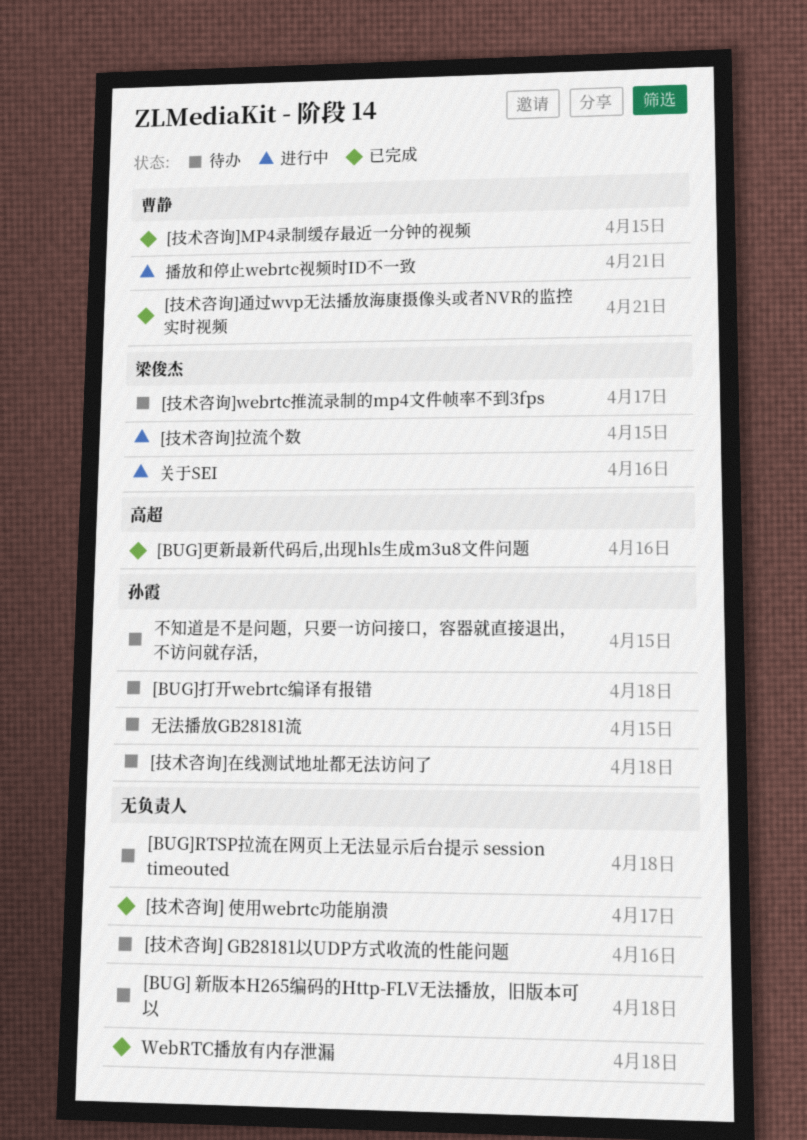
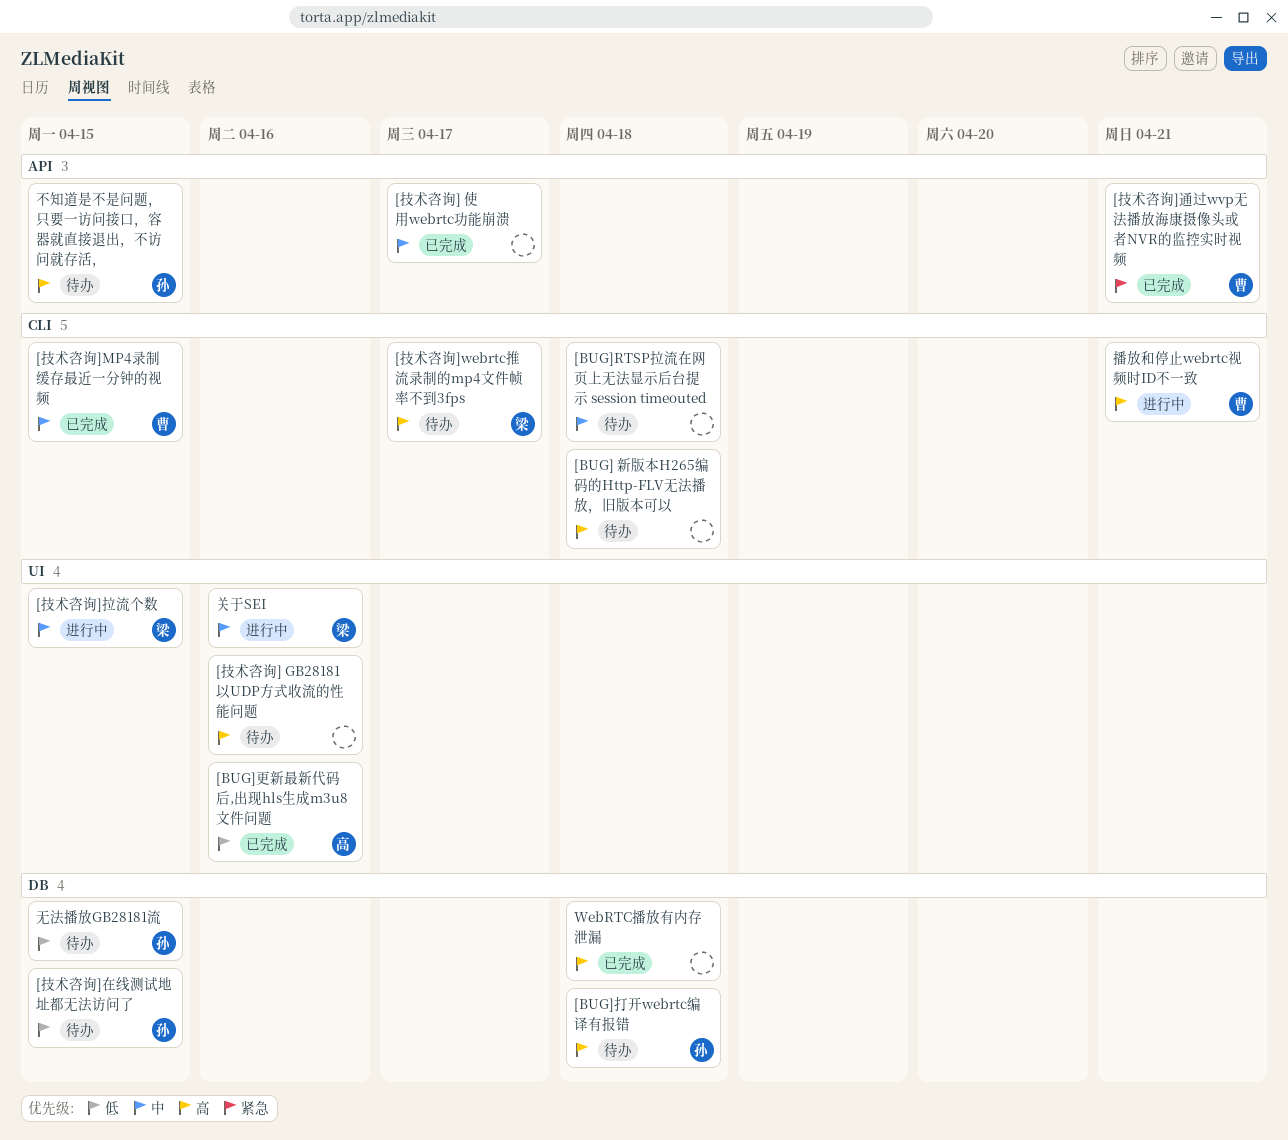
[技术咨询]在线测试地址都无法访问了, due: Apr 18 -> Apr 15

